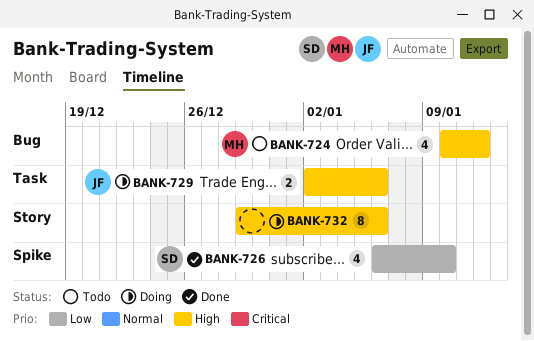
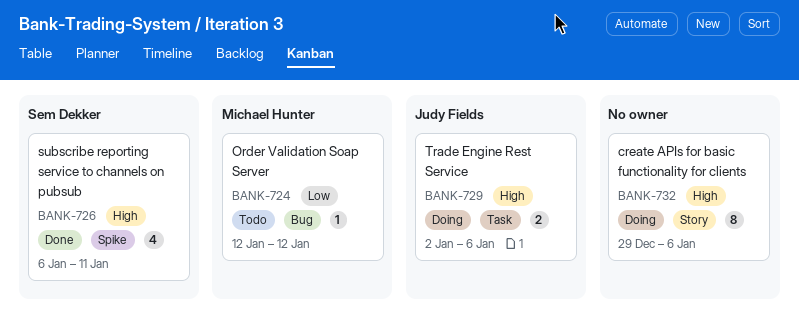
BANK-724, priority: High -> Low
BANK-724, estimate: 4 -> 1
BANK-724, start: Jan 10 -> Jan 12
BANK-726, priority: Low -> High
BANK-726, due: Jan 10 -> Jan 11

